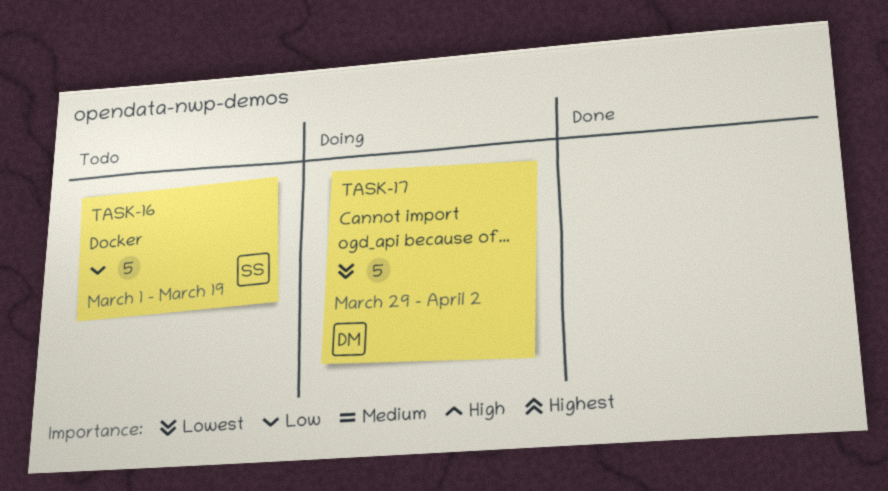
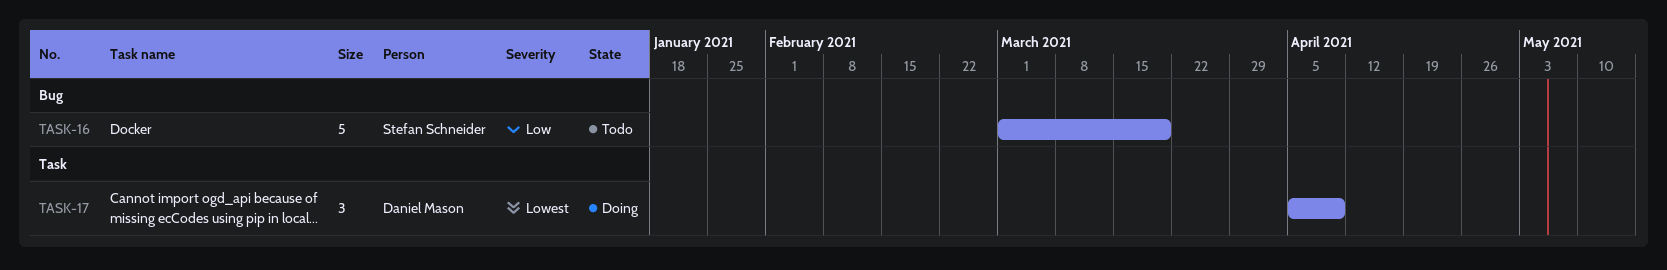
TASK-17, estimate: 5 -> 3
TASK-17, start: Mar 29 -> Apr 5
TASK-17, due: Apr 2 -> Apr 9

